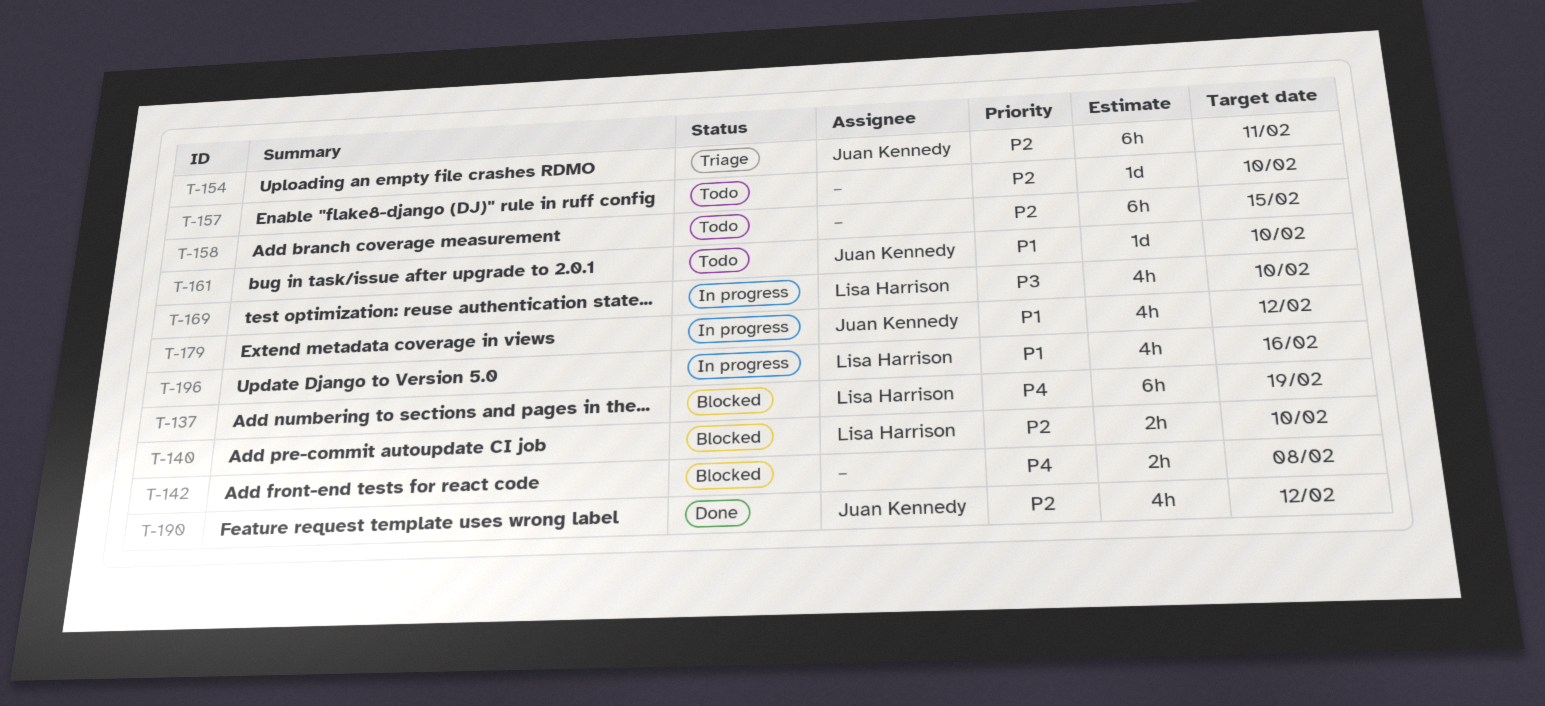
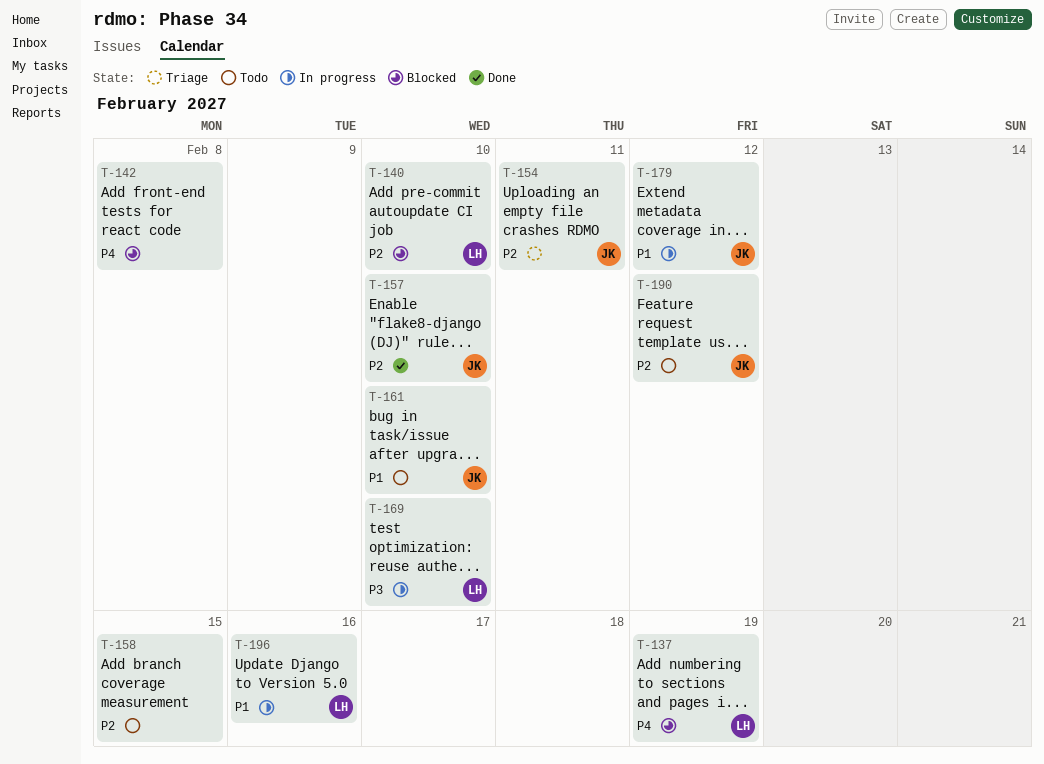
T-157, status: Todo -> Done
T-157, owner: none -> Juan Kennedy
T-190, status: Done -> Todo

